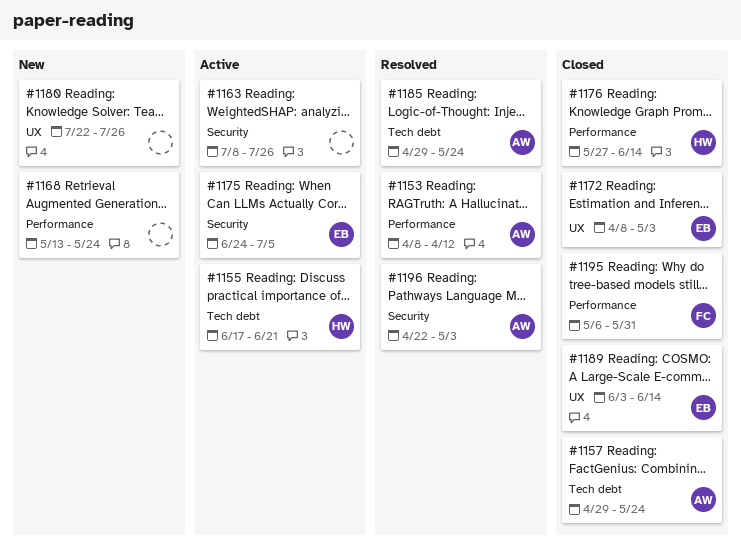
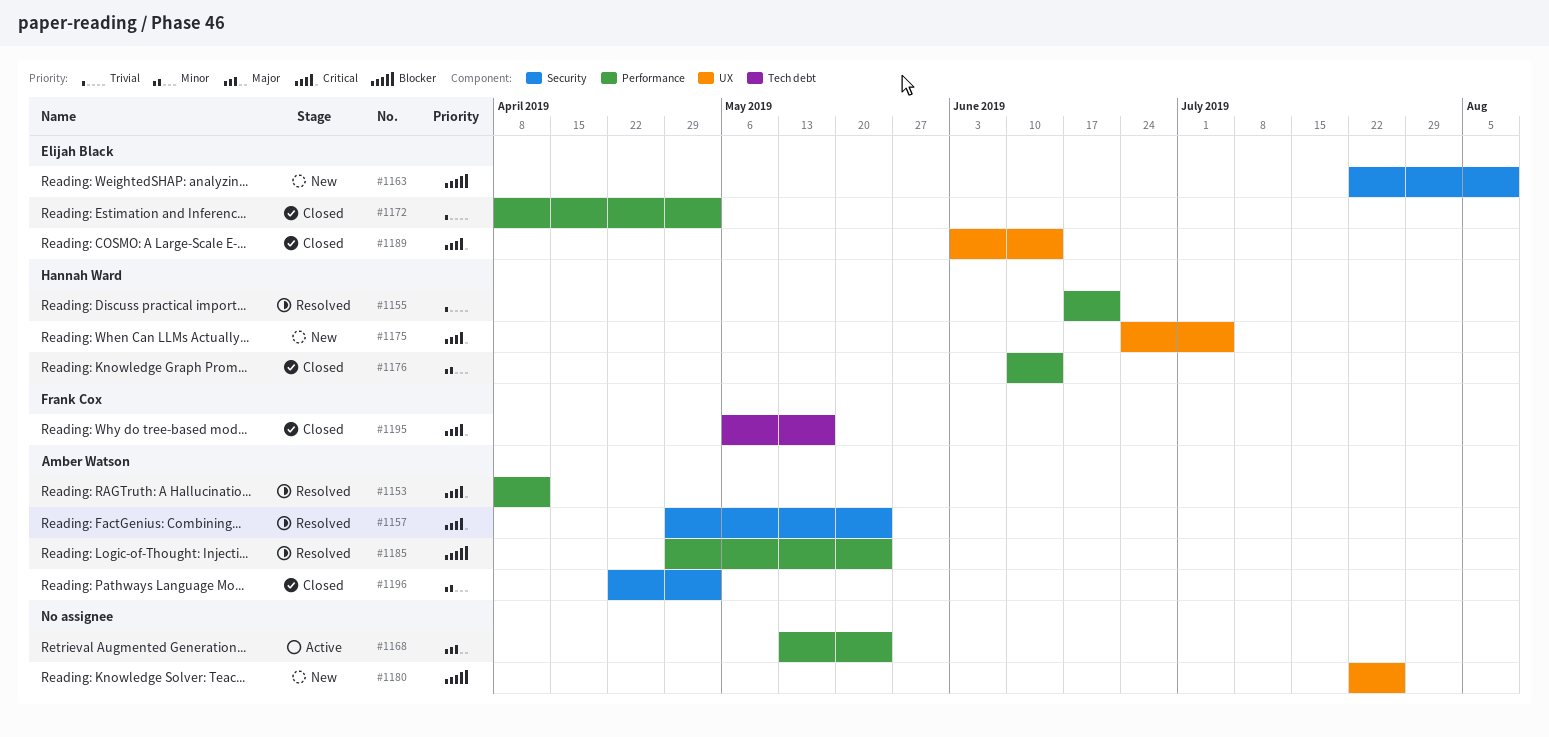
#1155, status: Active -> Resolved
#1155, label: Tech debt -> Performance
#1157, status: Closed -> Resolved
#1157, label: Tech debt -> Security
#1163, status: Active -> New
#1163, owner: none -> Elijah Black
#1163, start: Jul 8 -> Jul 22
#1163, due: Jul 26 -> Aug 9
#1168, status: New -> Active
#1172, label: UX -> Performance
#1175, status: Active -> New
#1175, owner: Elijah Black -> Hannah Ward
#1175, label: Security -> UX
#1176, start: May 27 -> Jun 10
#1185, label: Tech debt -> Performance
#1195, label: Performance -> Tech debt
#1195, due: May 31 -> May 17
#1196, status: Resolved -> Closed

